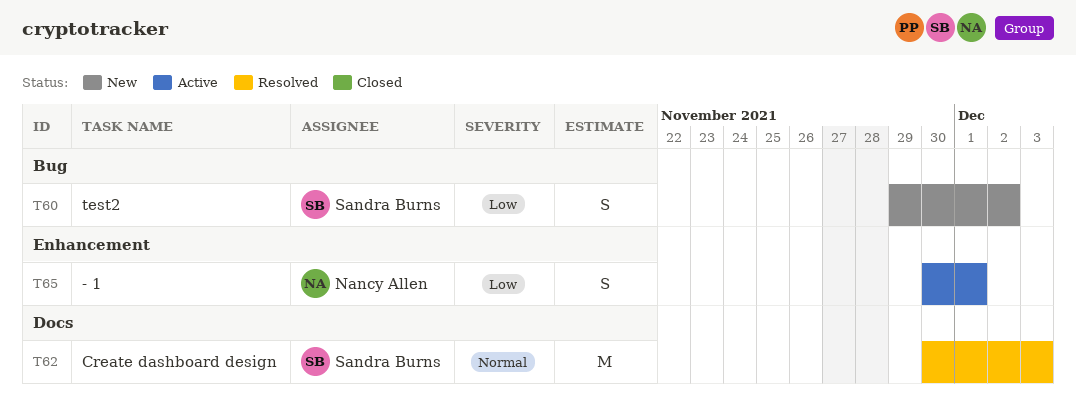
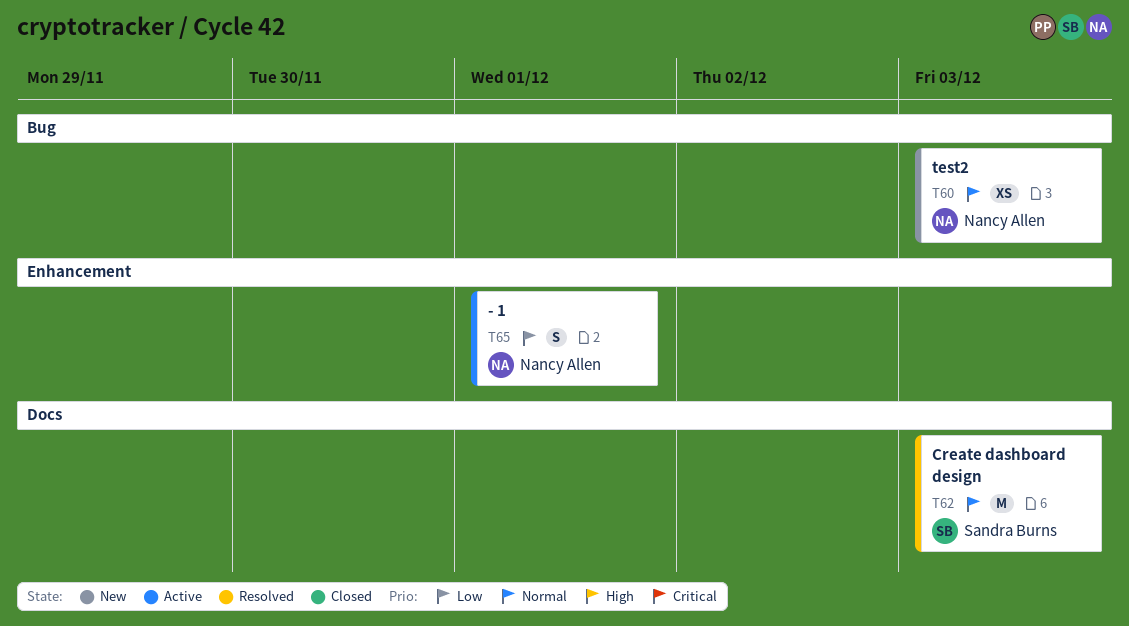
T60, owner: Sandra Burns -> Nancy Allen
T60, priority: Low -> Normal
T60, estimate: S -> XS
T60, due: Dec 2 -> Dec 3

